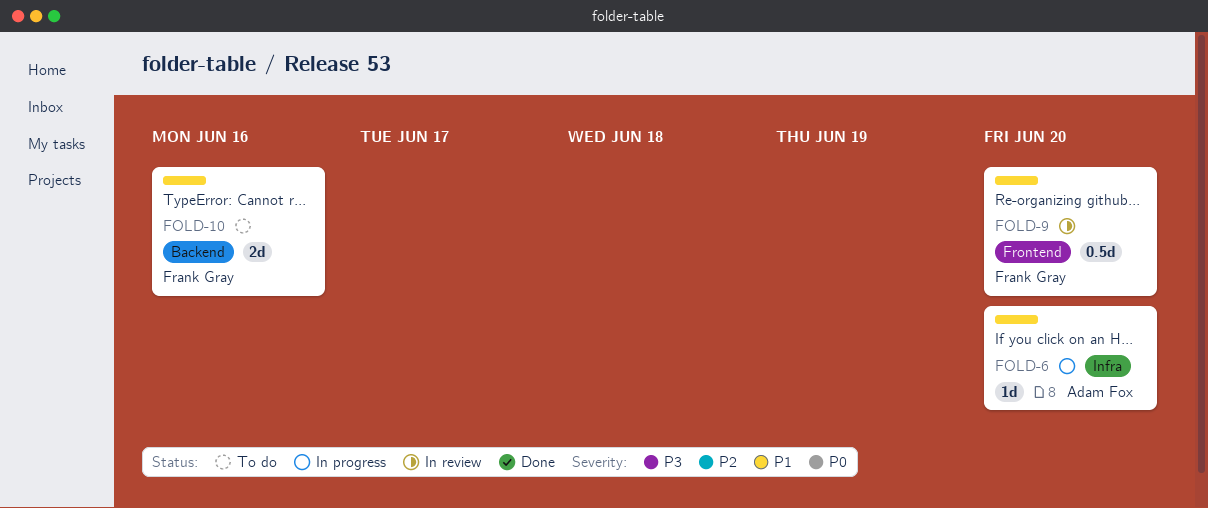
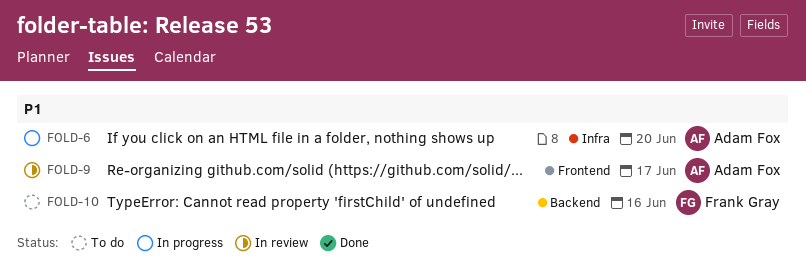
FOLD-9, owner: Frank Gray -> Adam Fox
FOLD-9, due: Jun 20 -> Jun 17

